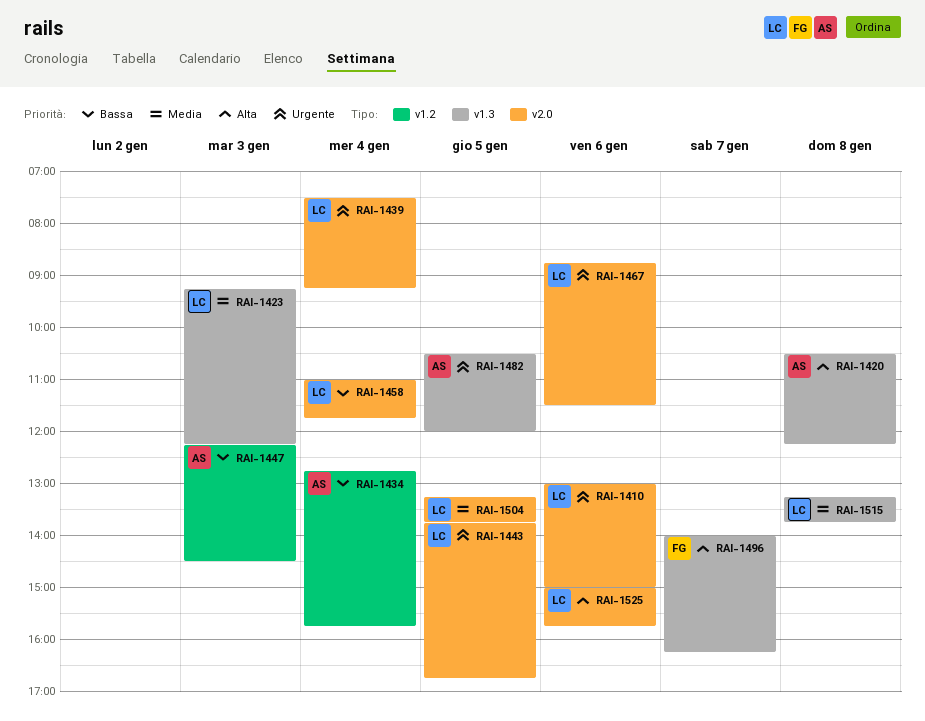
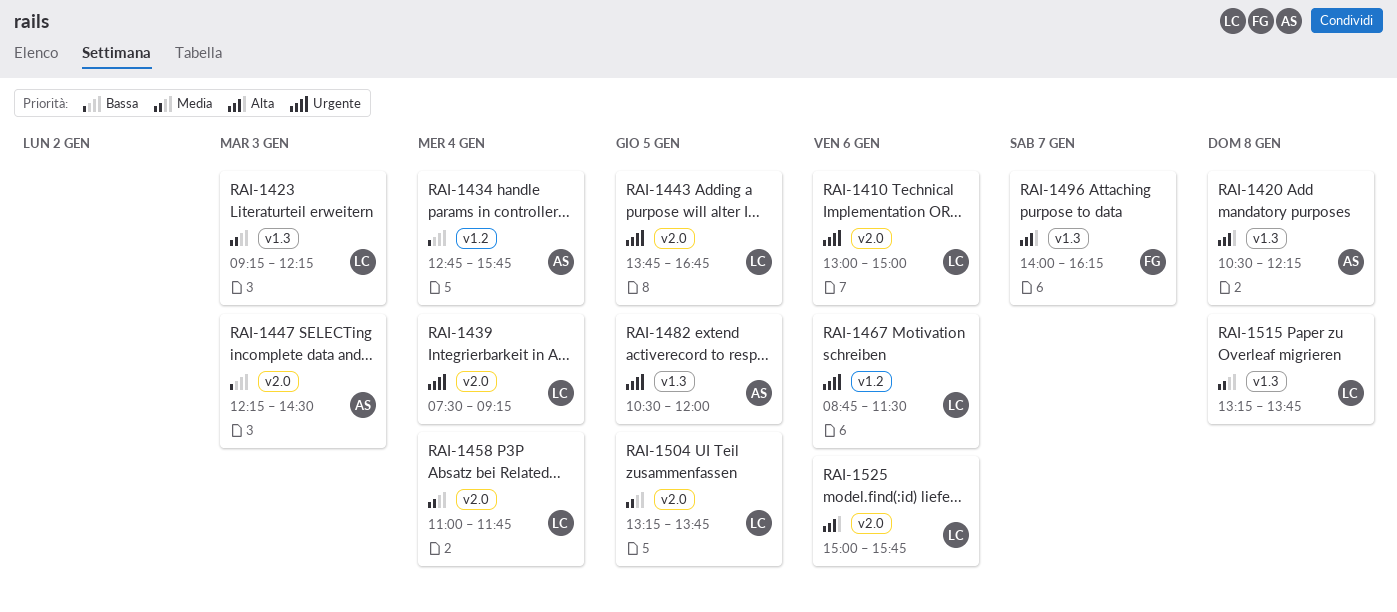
RAI-1447, label: v1.2 -> v2.0
RAI-1458, priority: Bassa -> Media
RAI-1467, label: v2.0 -> v1.2

